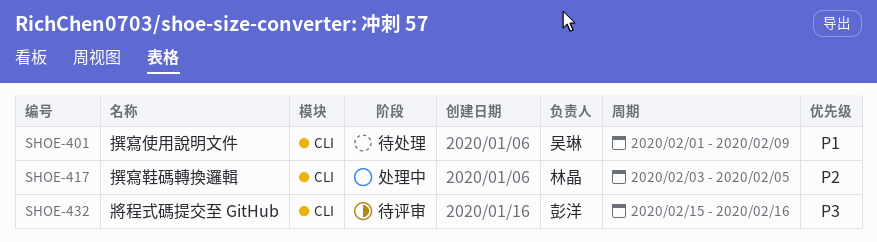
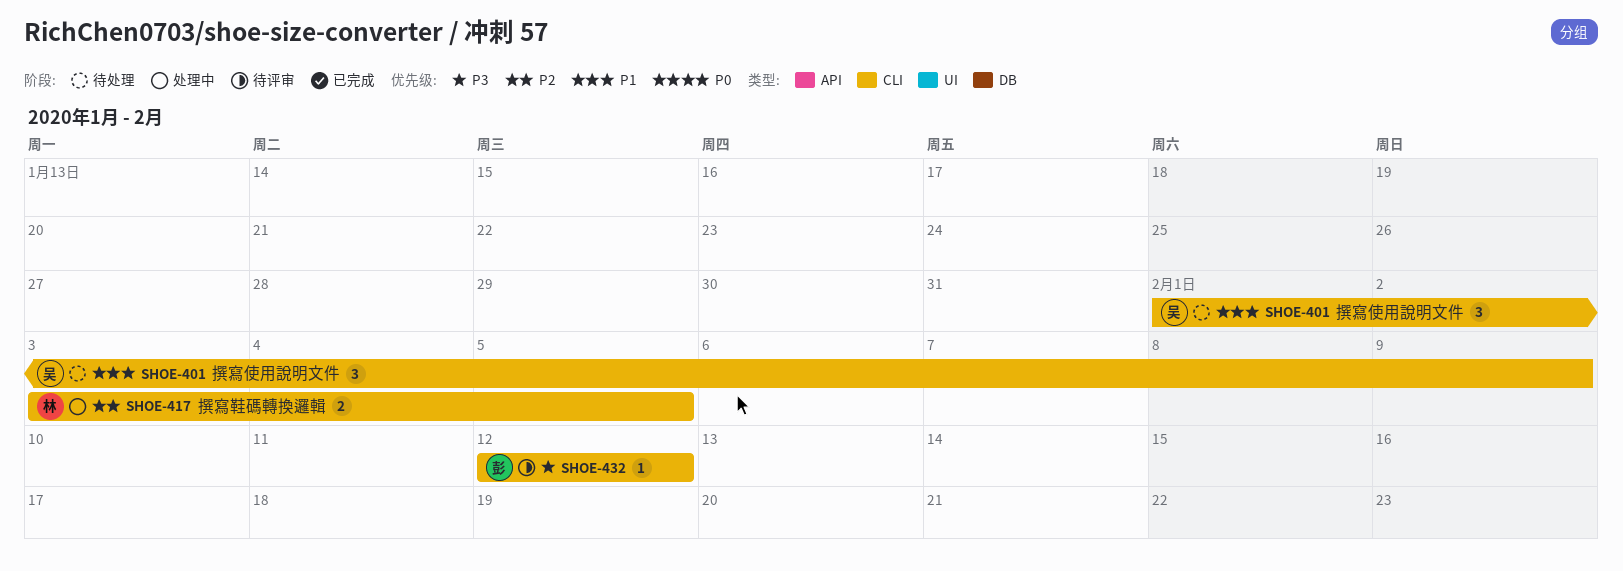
SHOE-432, start: Feb 15 -> Feb 12
SHOE-432, due: Feb 16 -> Feb 12

